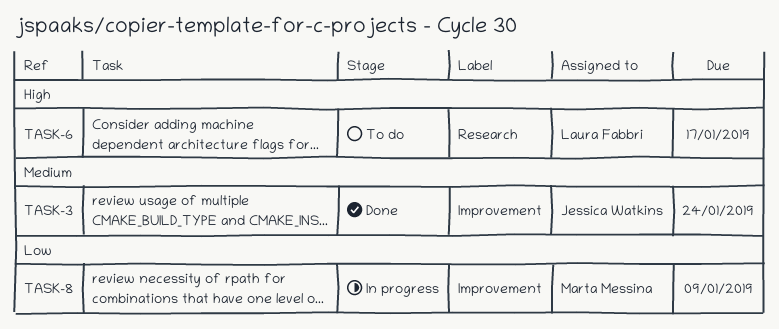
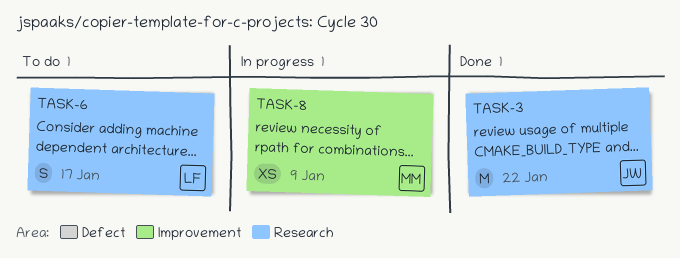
TASK-3, label: Improvement -> Research
TASK-3, due: Jan 24 -> Jan 22

